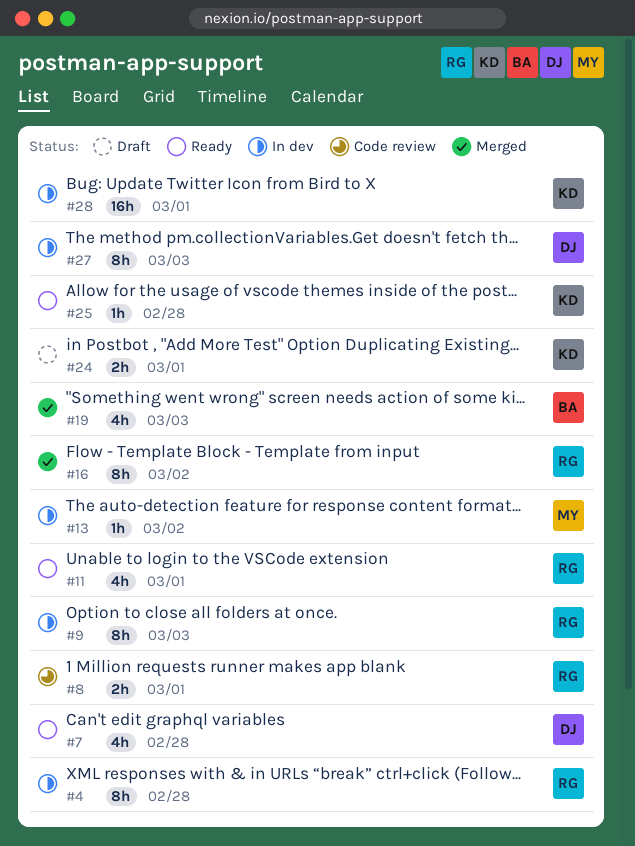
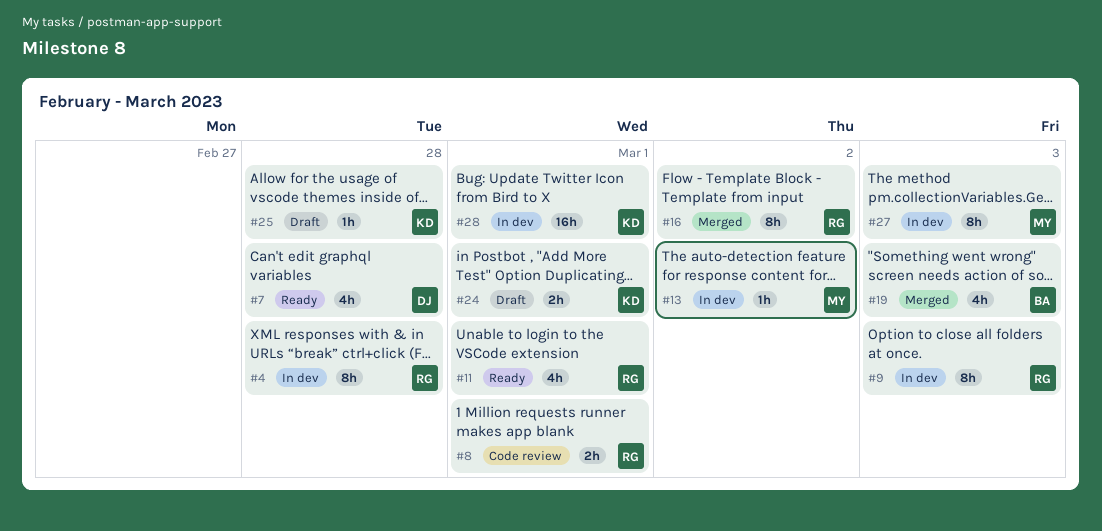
#25, status: Ready -> Draft
#27, owner: DJ -> MY

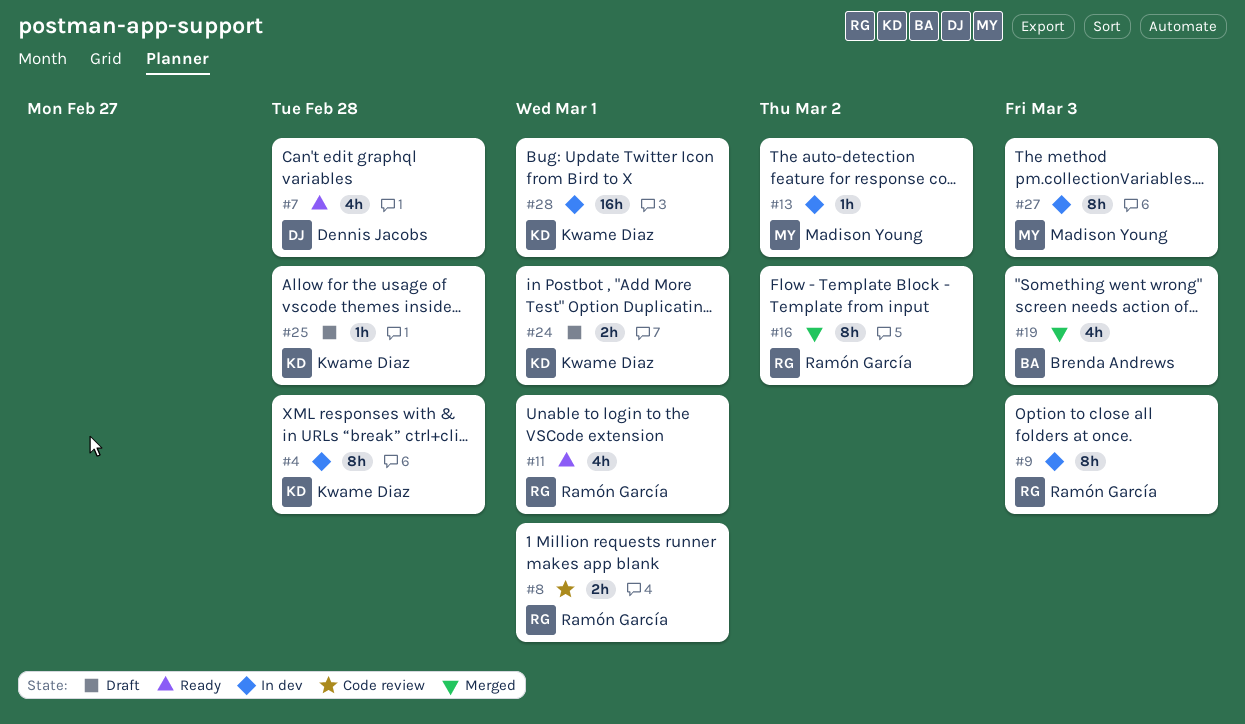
#4, owner: Ramón García -> Kwame Diaz

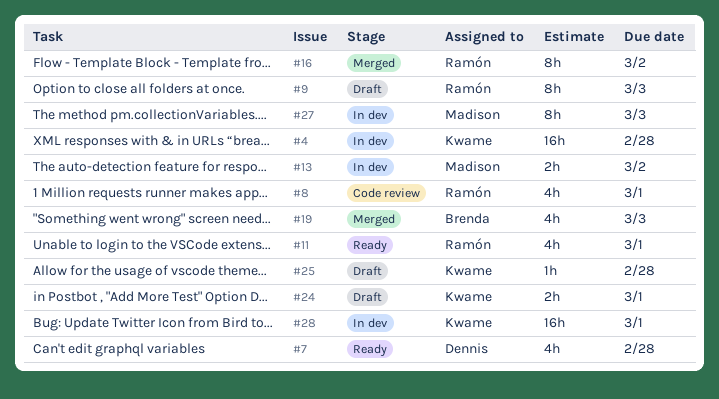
#4, estimate: 8h -> 16h
#8, estimate: 2h -> 4h
#9, status: In dev -> Draft
#13, estimate: 1h -> 2h

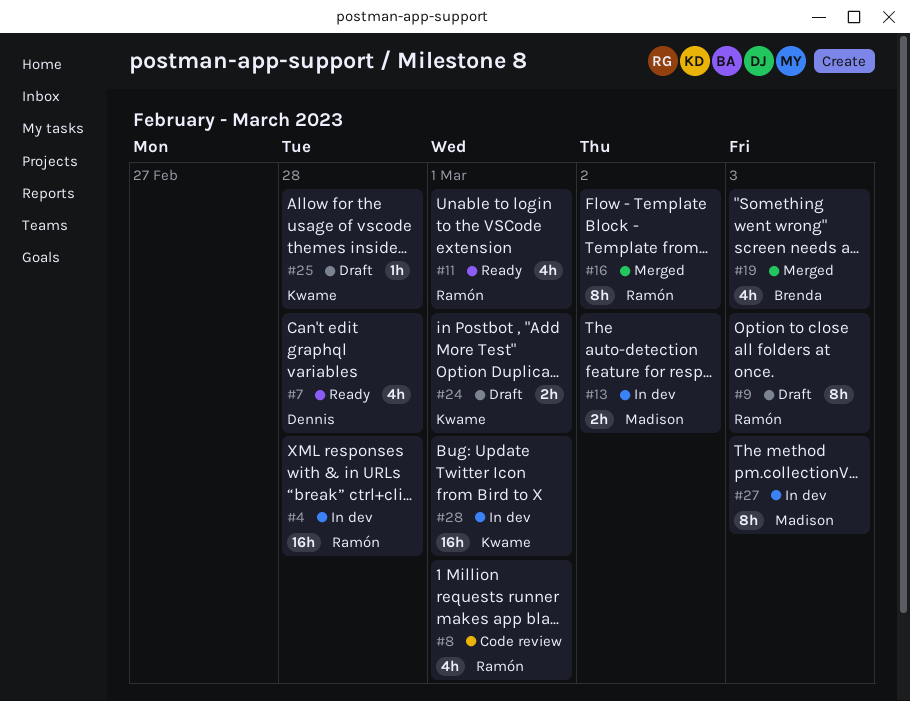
#4, owner: Kwame -> Ramón

